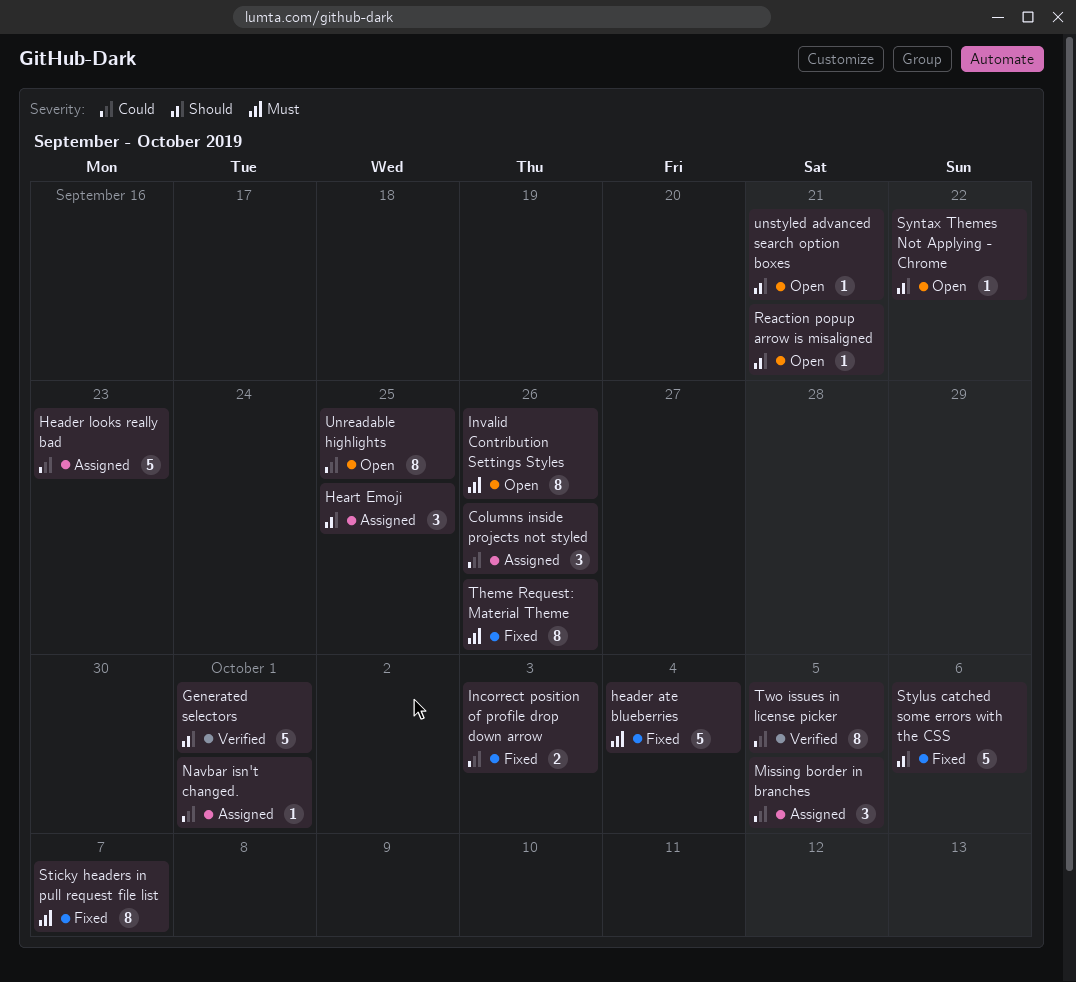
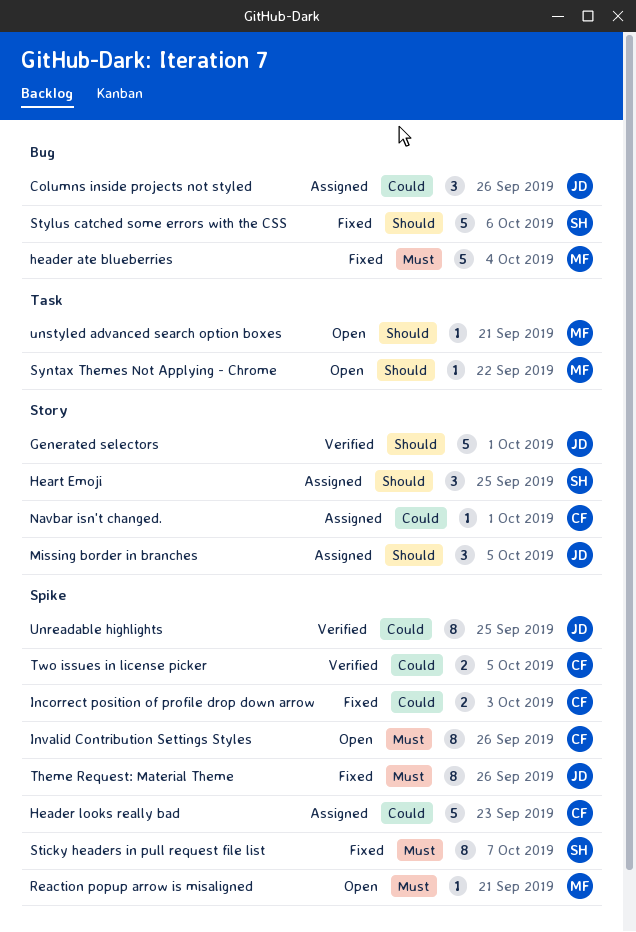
Missing border in branches, priority: Could -> Should
Reaction popup arrow is misaligned, priority: Should -> Must
Two issues in license picker, estimate: 8 -> 2
Unreadable highlights, status: Open -> Verified

